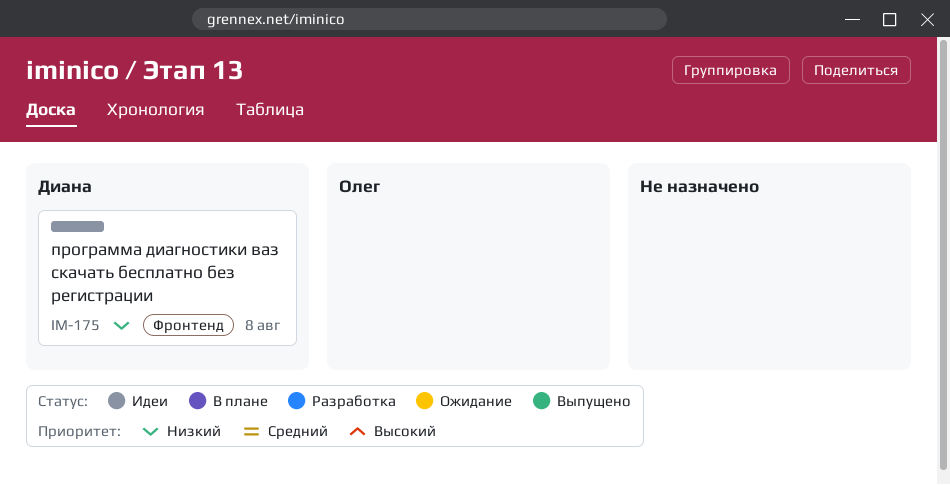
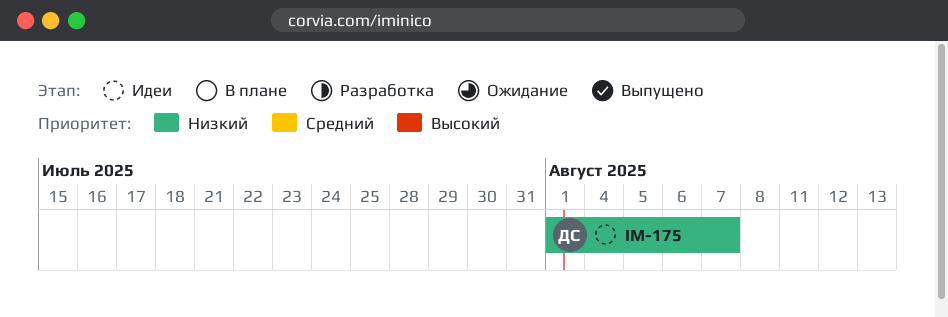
IM-175, due: Aug 8 -> Aug 7

